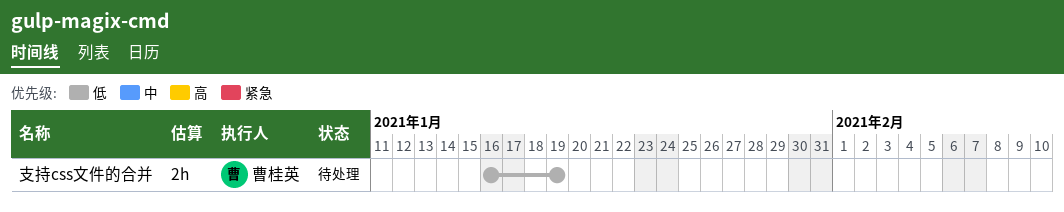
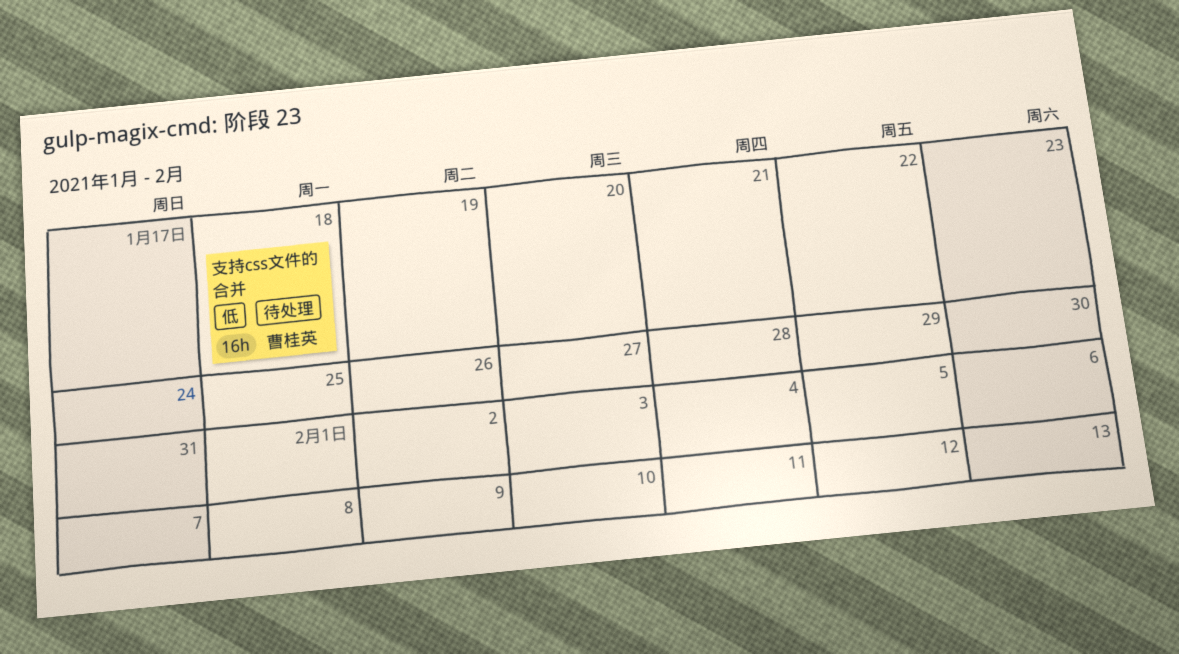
支持css文件的合并, estimate: 2h -> 16h
支持css文件的合并, due: Jan 19 -> Jan 18

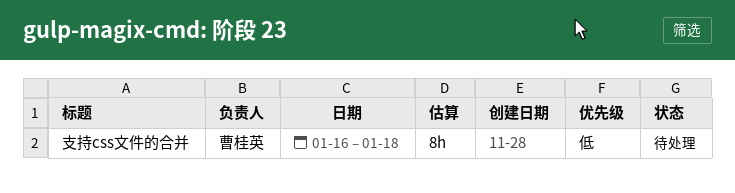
支持css文件的合并, estimate: 16h -> 8h

